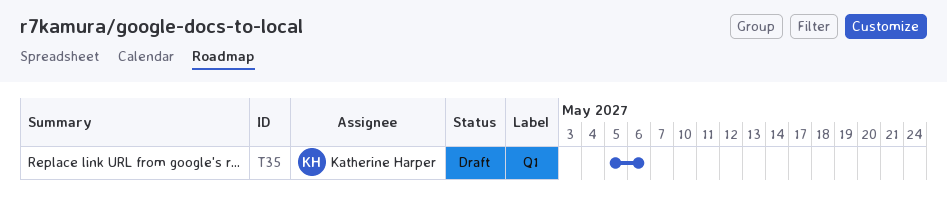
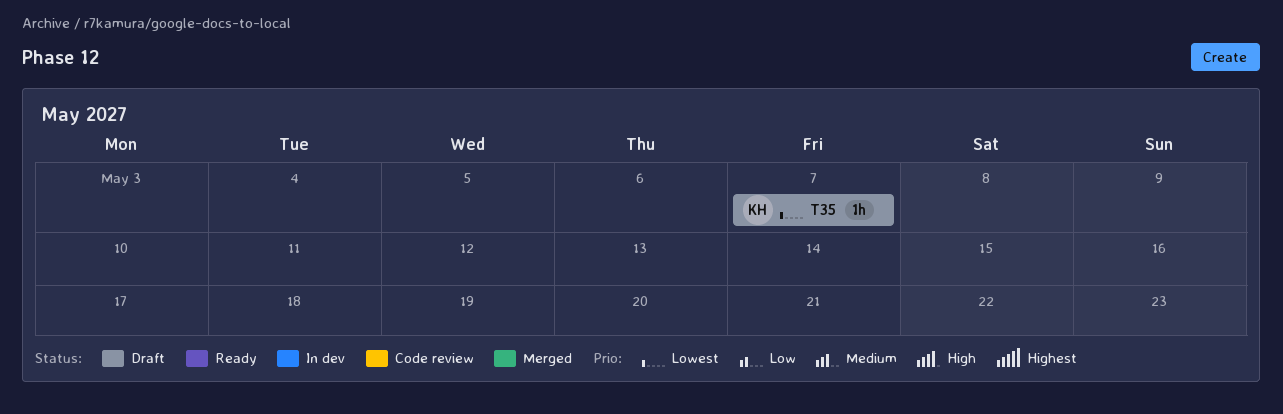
T35, start: May 5 -> May 7
T35, due: May 6 -> May 7

